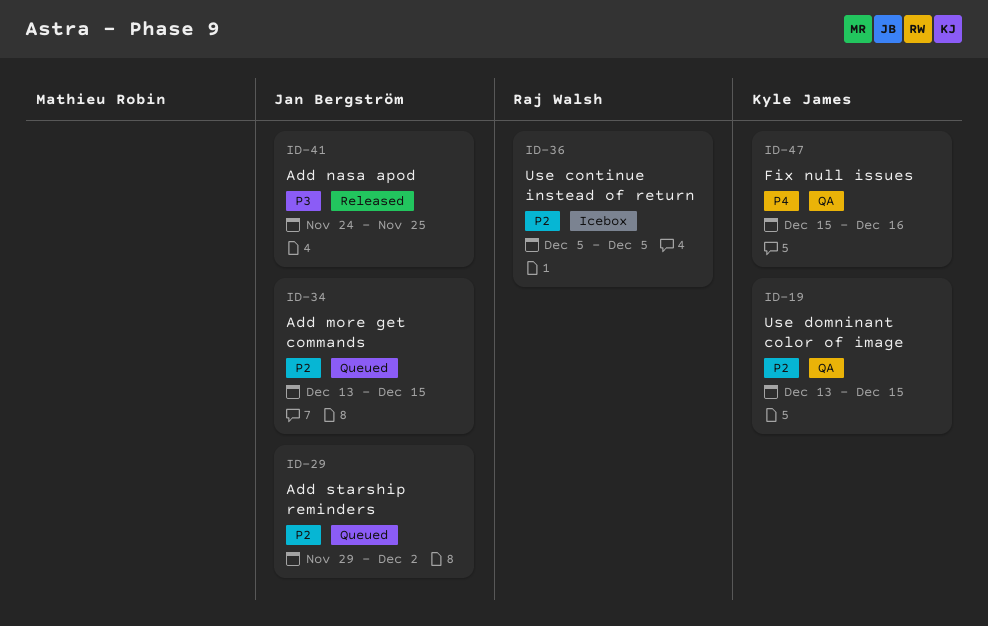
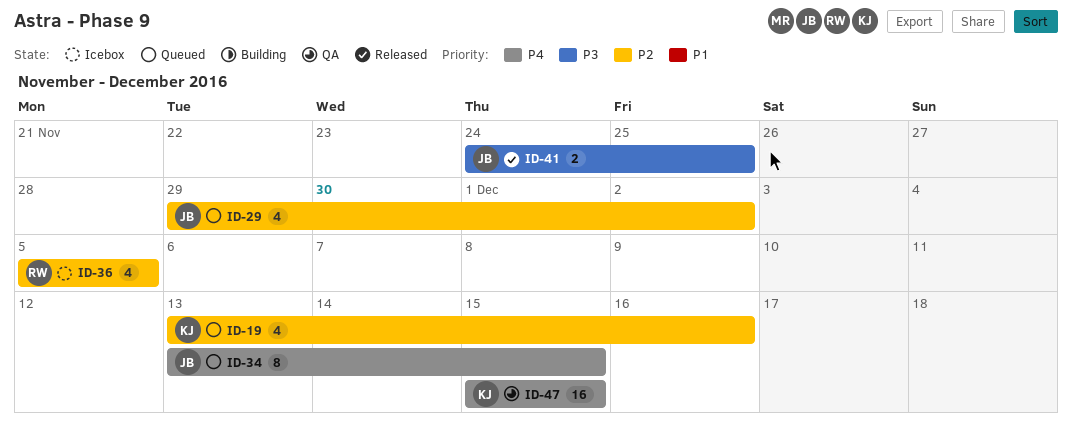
ID-19, status: QA -> Queued
ID-19, due: Dec 15 -> Dec 16
ID-34, priority: P2 -> P4
ID-47, due: Dec 16 -> Dec 15

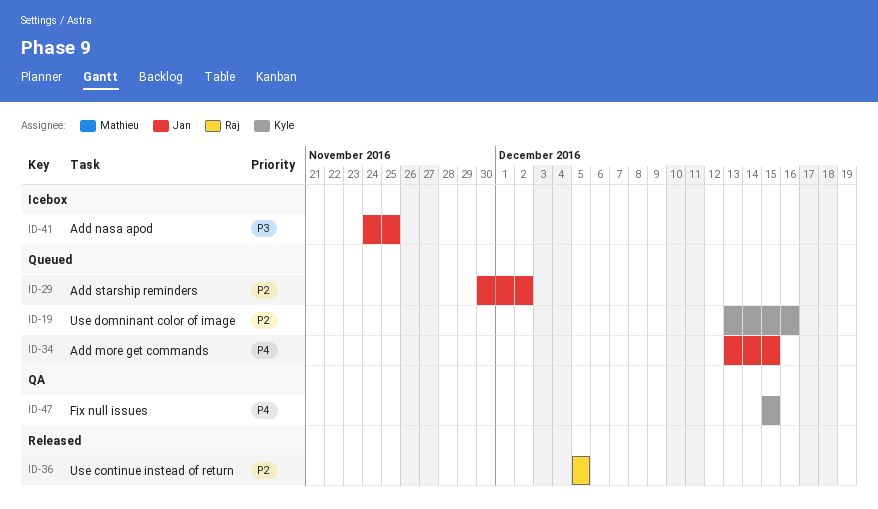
ID-29, start: Nov 29 -> Nov 30
ID-36, status: Icebox -> Released
ID-41, status: Released -> Icebox

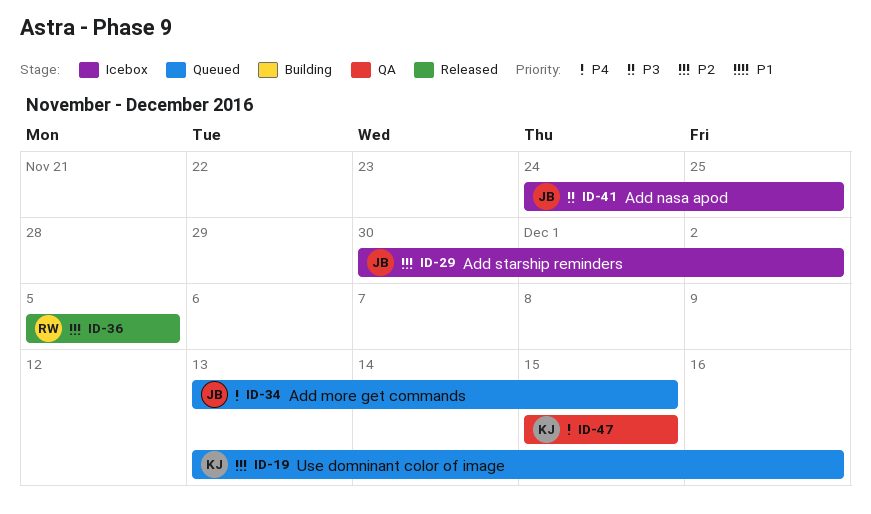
ID-29, status: Queued -> Icebox

